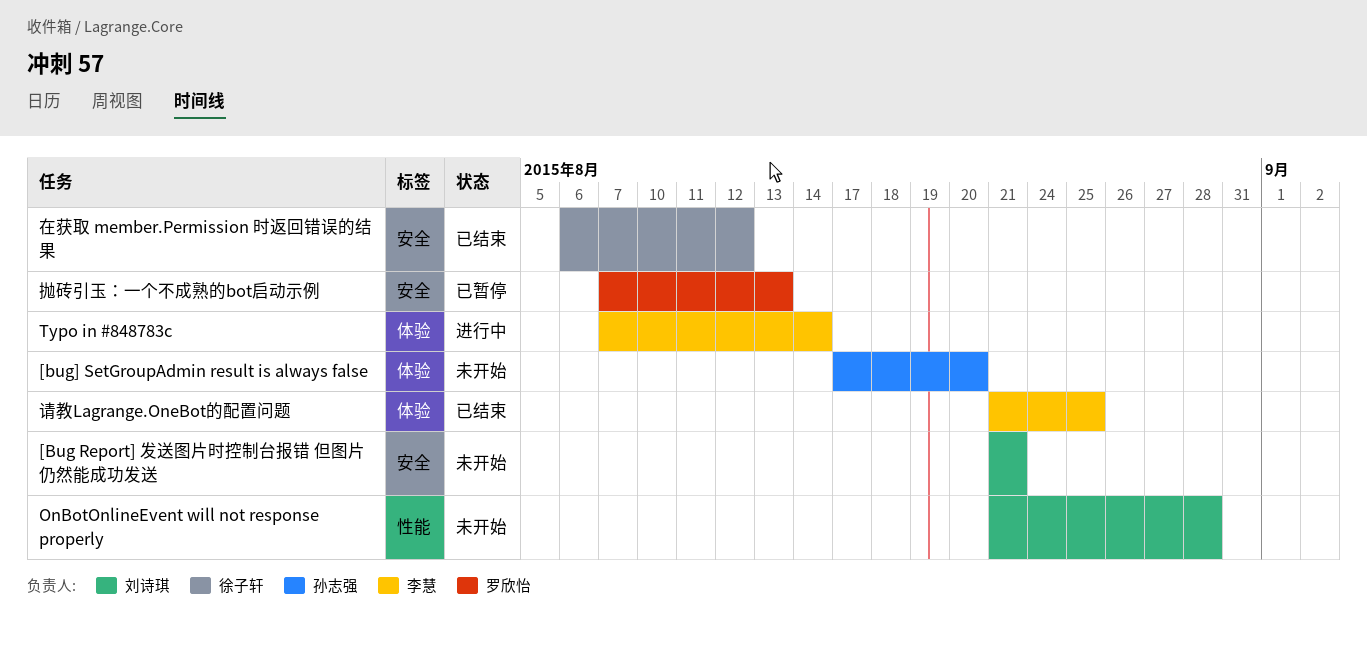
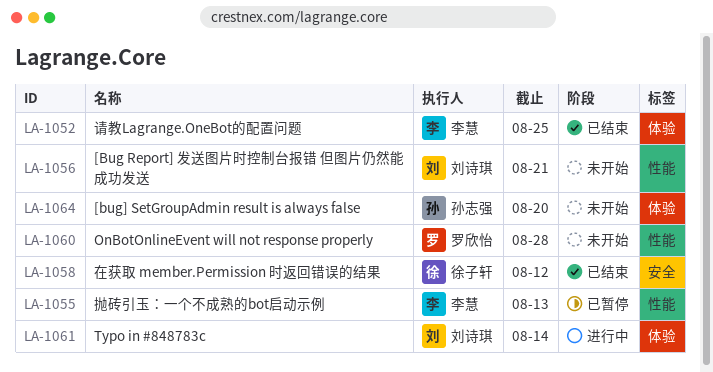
[Bug Report] 发送图片时控制台报错 但图片仍然能成功发送, label: 安全 -> 性能
OnBotOnlineEvent will not response properly, owner: 刘诗琪 -> 罗欣怡
Typo in #848783c, owner: 李慧 -> 刘诗琪
抛砖引玉：一个不成熟的bot启动示例, owner: 罗欣怡 -> 李慧
抛砖引玉：一个不成熟的bot启动示例, label: 安全 -> 性能

